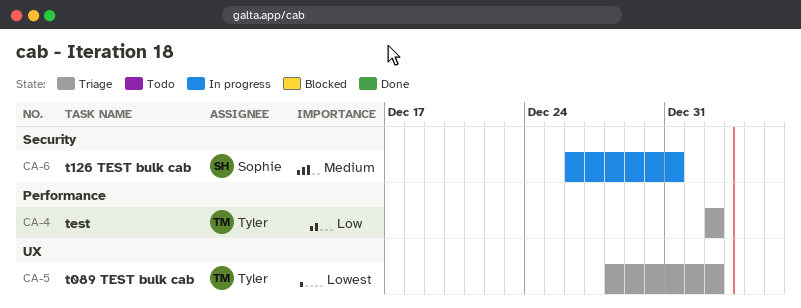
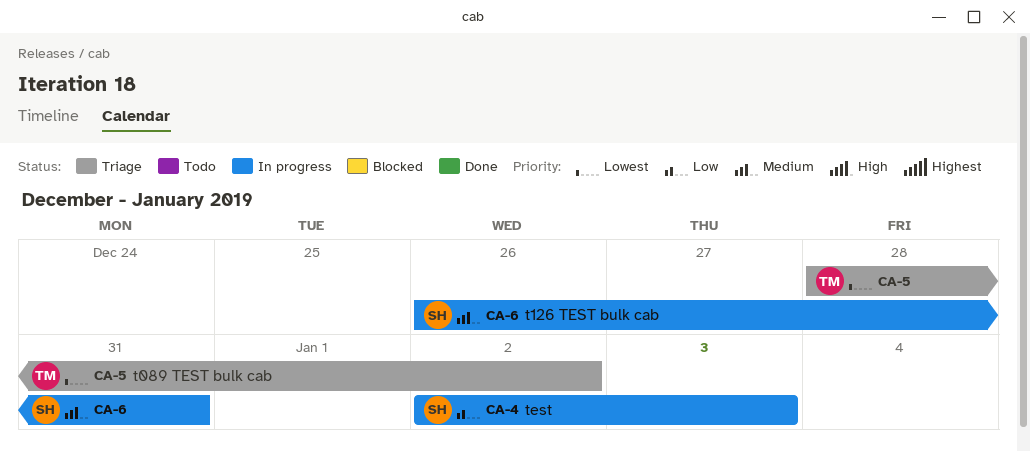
CA-4, status: Triage -> In progress
CA-4, owner: Tyler -> Sophie
CA-4, due: Jan 2 -> Jan 3

